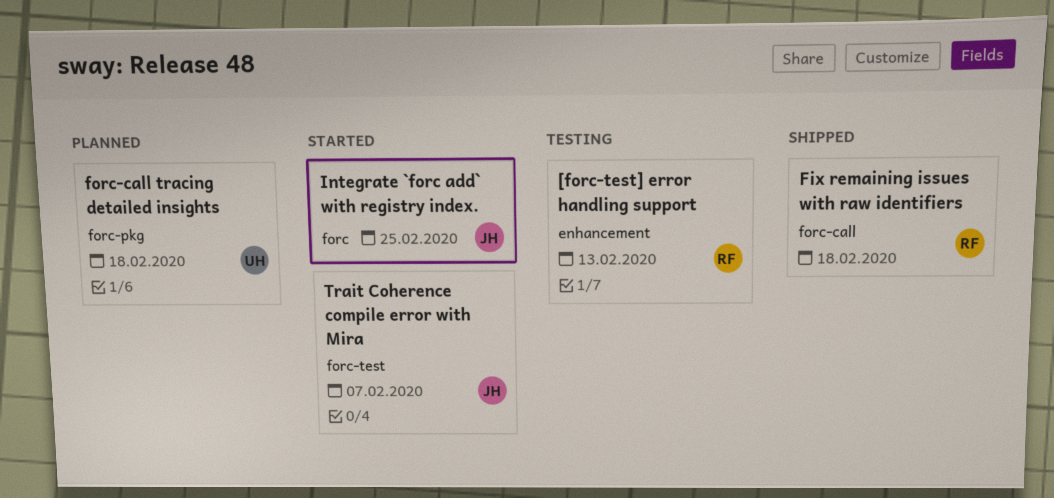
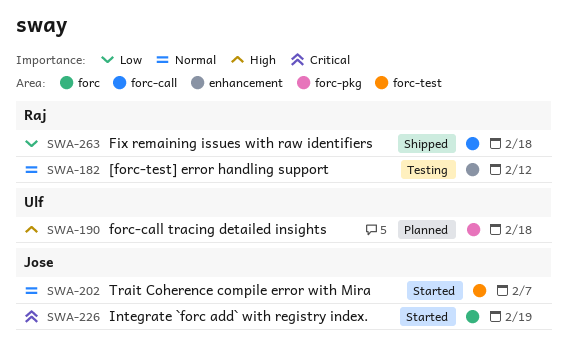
[forc-test] error handling support, due: Feb 13 -> Feb 12
Integrate `forc add` with registry index., due: Feb 25 -> Feb 19

